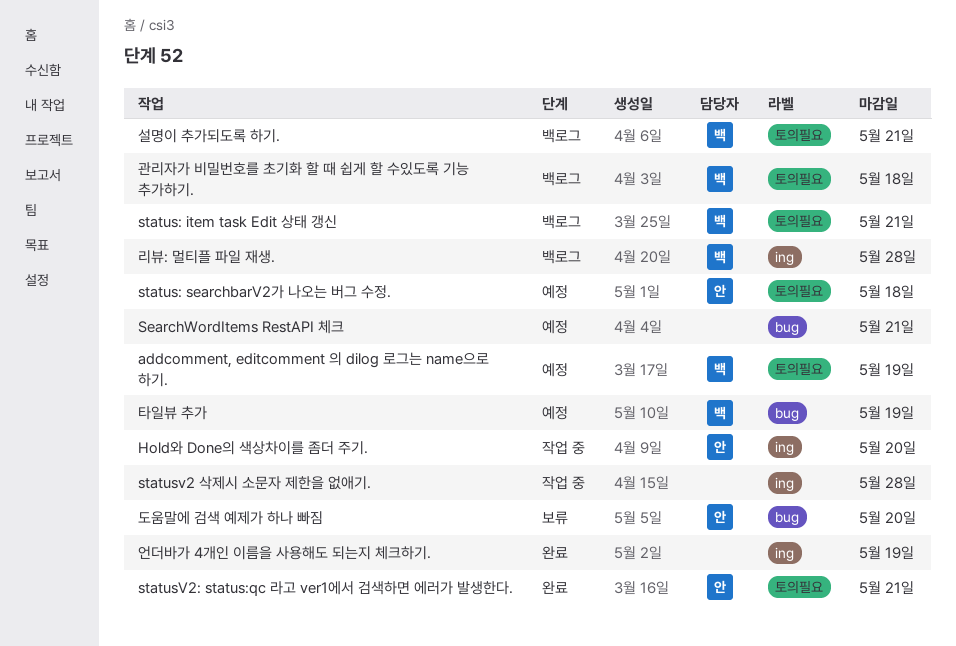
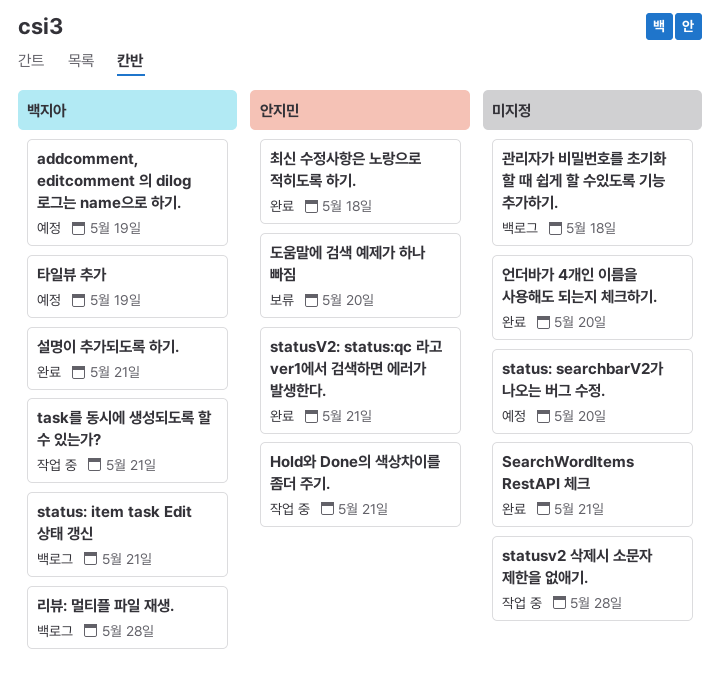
Hold와 Done의 색상차이를 좀더 주기., due: May 20 -> May 21
SearchWordItems RestAPI 체크, status: 예정 -> 완료
status: searchbarV2가 나오는 버그 수정., owner: 안지민 -> none
status: searchbarV2가 나오는 버그 수정., due: May 18 -> May 20
task를 동시에 생성되도록 할 수 있는가?: none -> present
관리자가 비밀번호를 초기화 할 때 쉽게 할 수있도록 기능 추가하기., owner: 백지아 -> none
설명이 추가되도록 하기., status: 백로그 -> 완료
언더바가 4개인 이름을 사용해도 되는지 체크하기., due: May 19 -> May 20
최신 수정사항은 노랑으로 적히도록 하기.: none -> present

